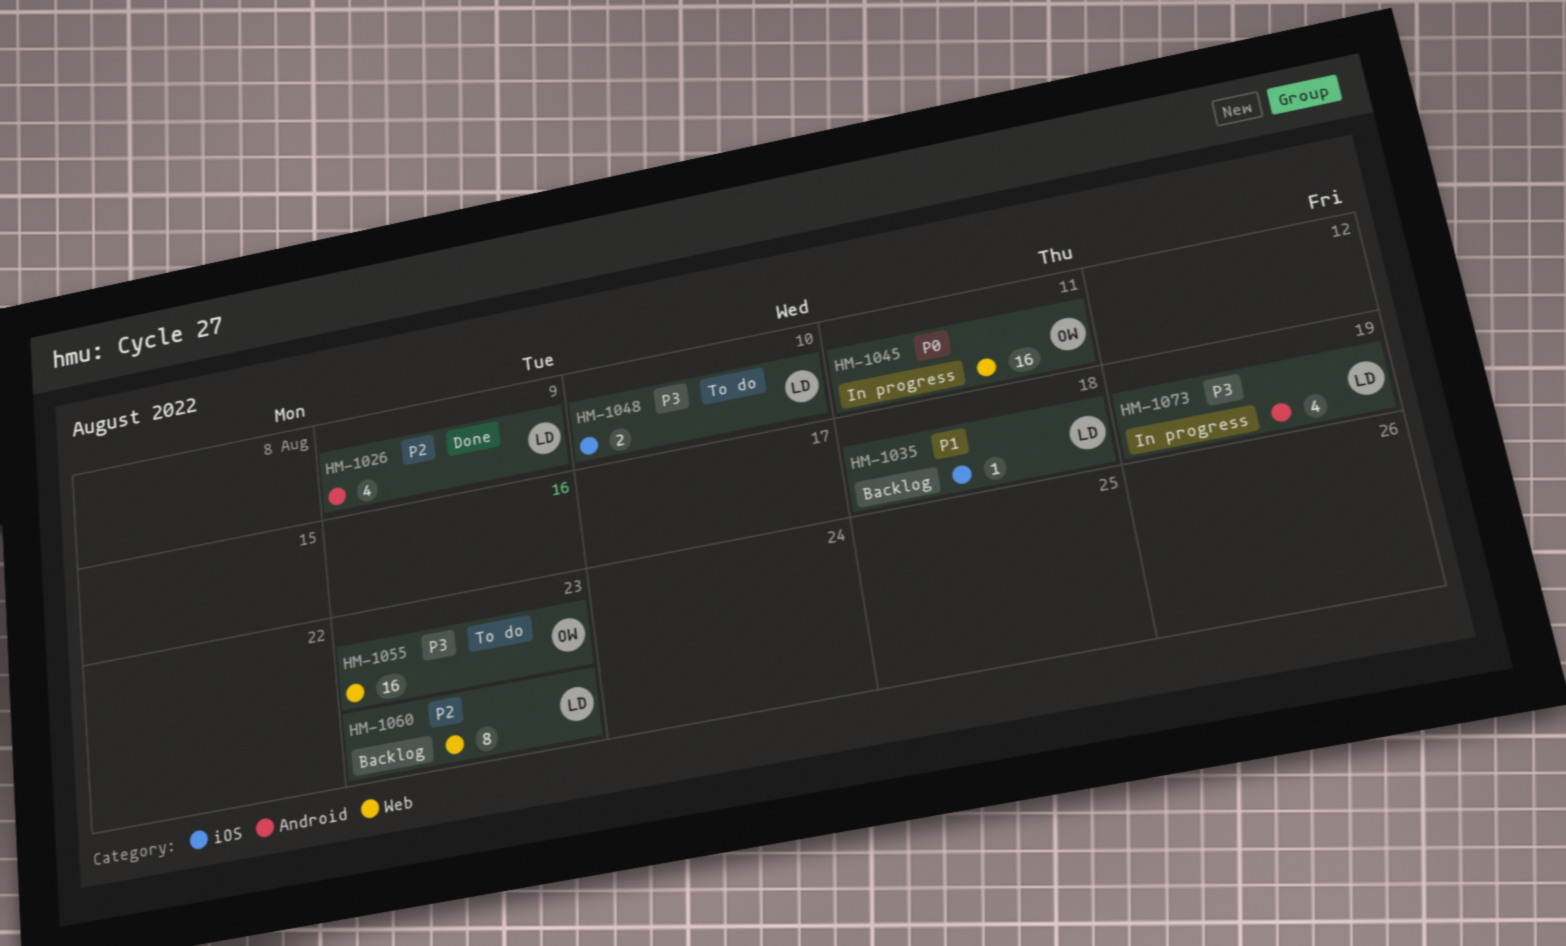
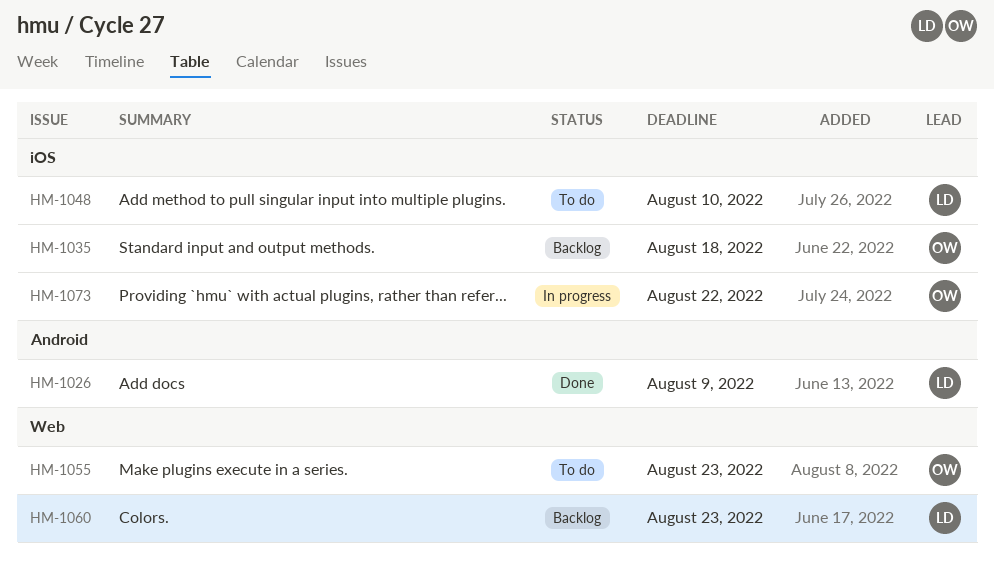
HM-1035, owner: LD -> OW
HM-1045: present -> none
HM-1073, owner: LD -> OW
HM-1073, label: Android -> iOS
HM-1073, due: Aug 19 -> Aug 22

